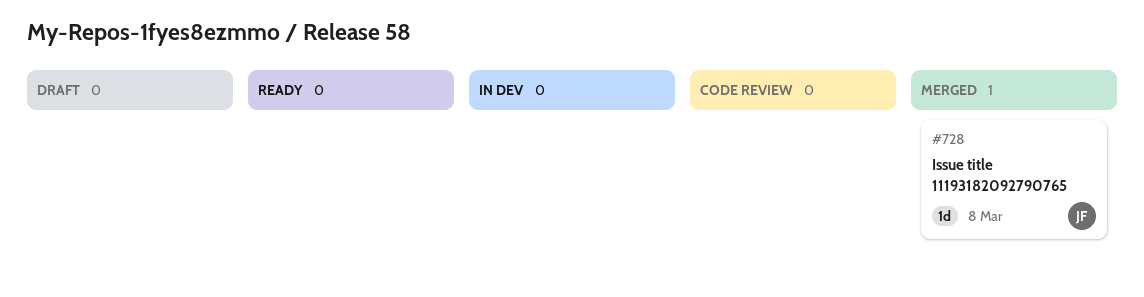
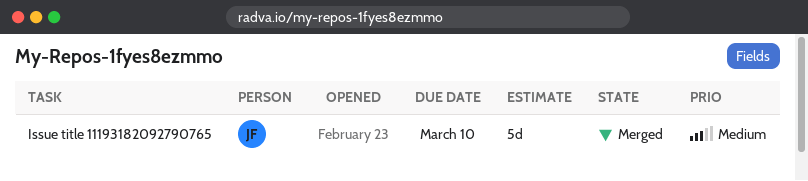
Issue title 11193182092790765, estimate: 1d -> 5d
Issue title 11193182092790765, due: Mar 8 -> Mar 10

